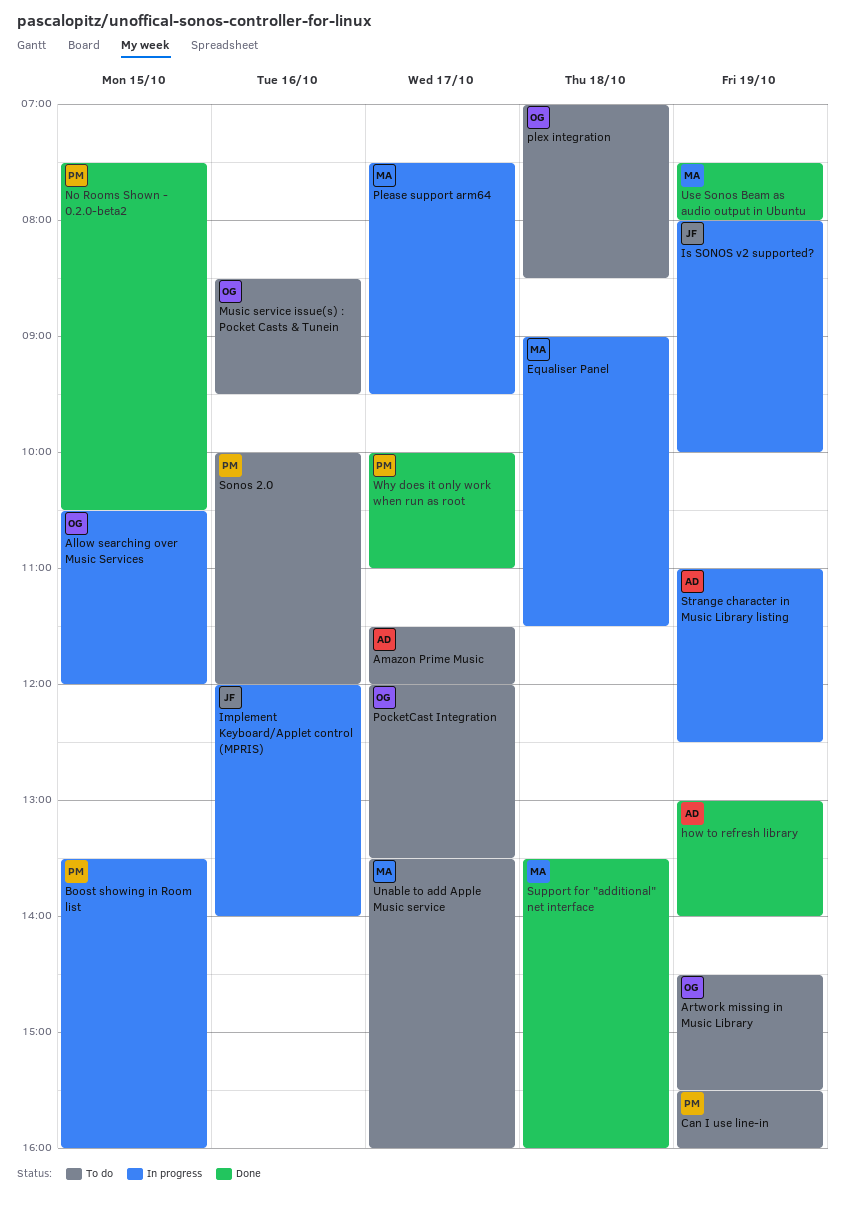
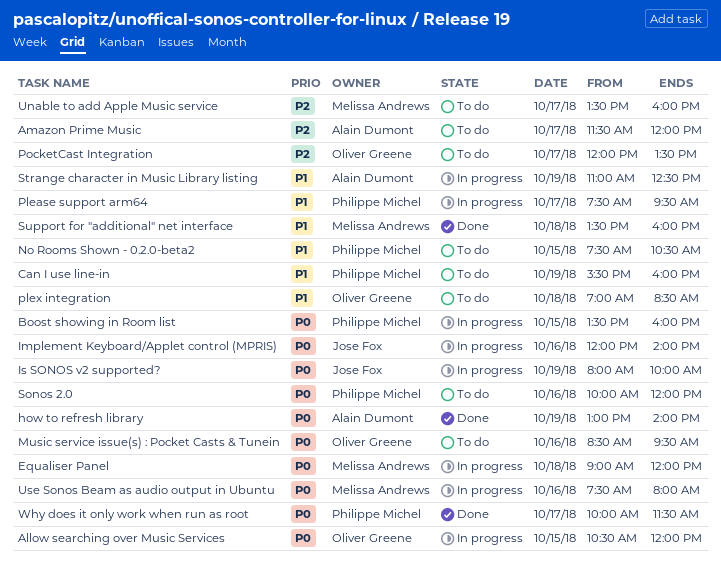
Artwork missing in Music Library: present -> none
Equaliser Panel, ends: 11:30 -> 12:00
No Rooms Shown - 0.2.0-beta2, status: Done -> To do
Please support arm64, owner: Melissa Andrews -> Philippe Michel
Use Sonos Beam as audio output in Ubuntu, status: Done -> In progress
Use Sonos Beam as audio output in Ubuntu, day: Oct 19 -> Oct 16
Why does it only work when run as root, ends: 11:00 -> 11:30

